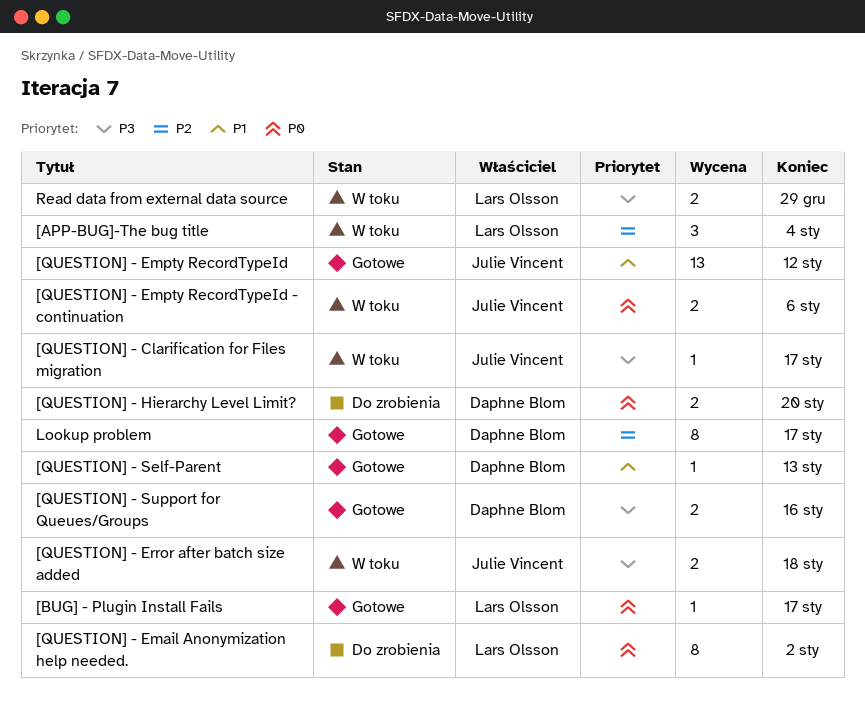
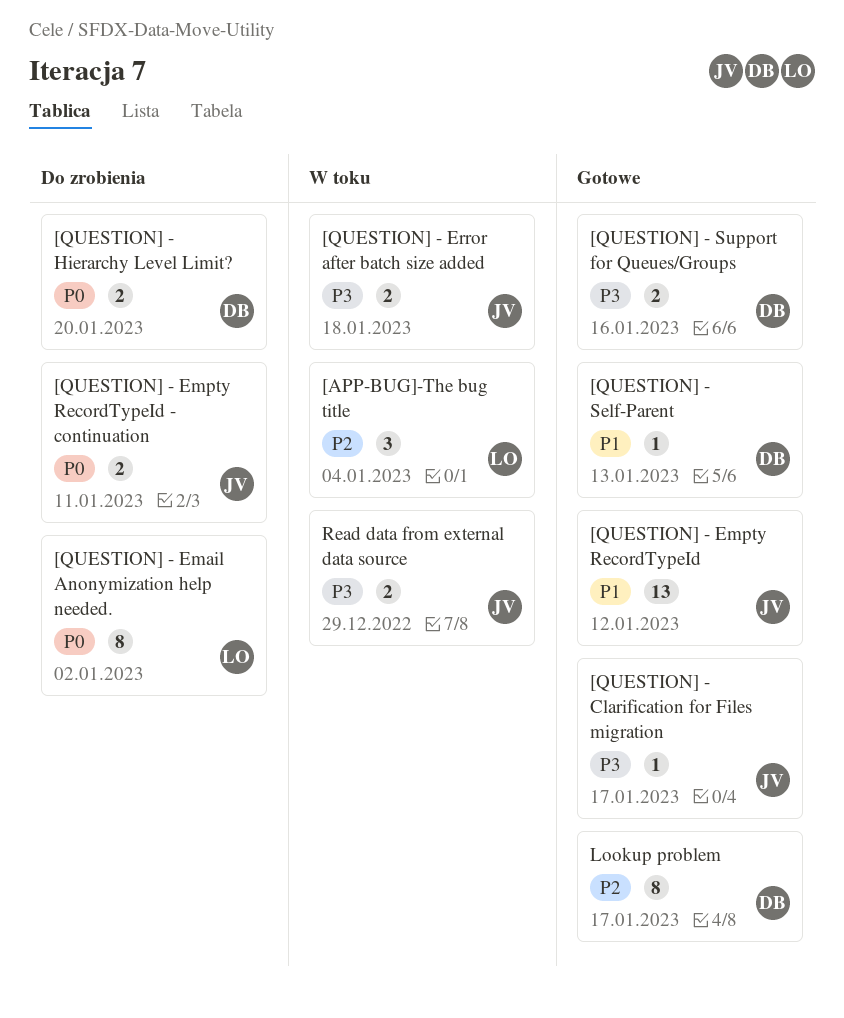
[BUG] - Plugin Install Fails: present -> none
[QUESTION] - Clarification for Files migration, status: W toku -> Gotowe
[QUESTION] - Empty RecordTypeId - continuation, status: W toku -> Do zrobienia
[QUESTION] - Empty RecordTypeId - continuation, due: Jan 6 -> Jan 11
Read data from external data source, owner: Lars Olsson -> Julie Vincent

